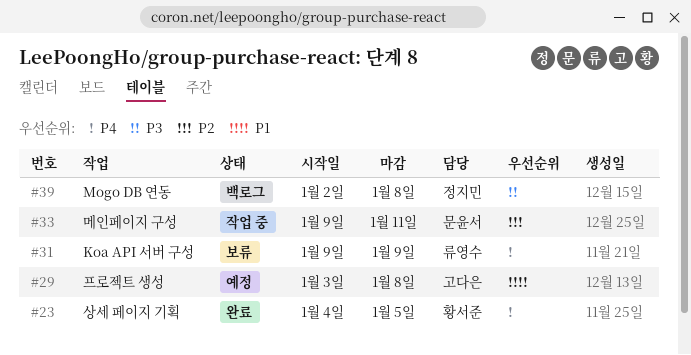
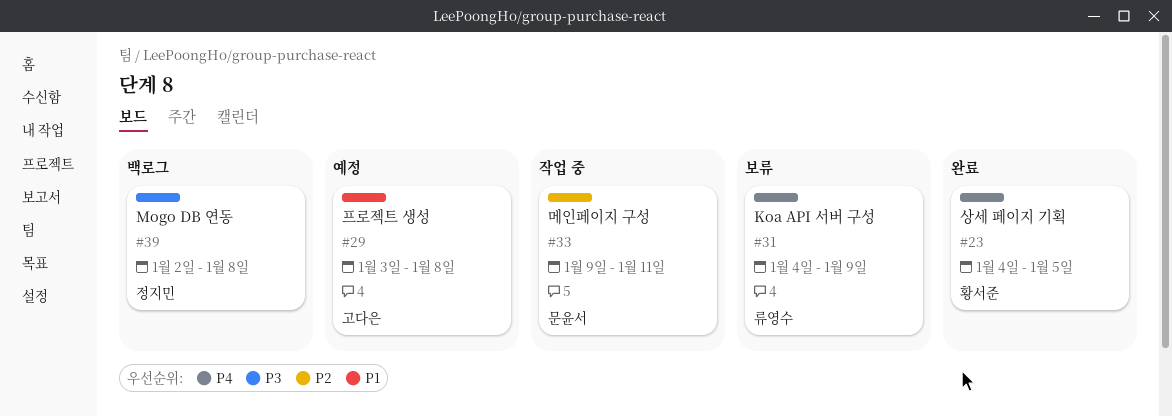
#31, start: Jan 9 -> Jan 4

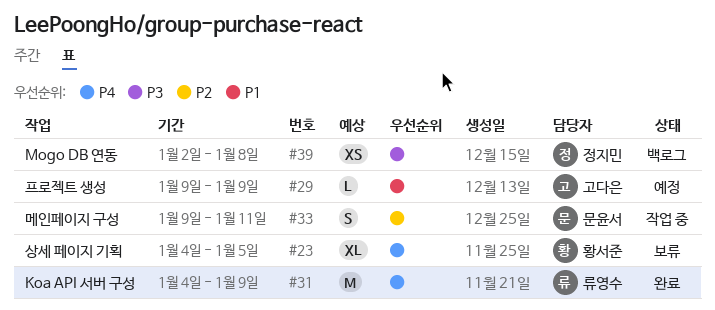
#23, status: 완료 -> 보류
#29, start: Jan 3 -> Jan 9
#29, due: Jan 8 -> Jan 9
#31, status: 보류 -> 완료

